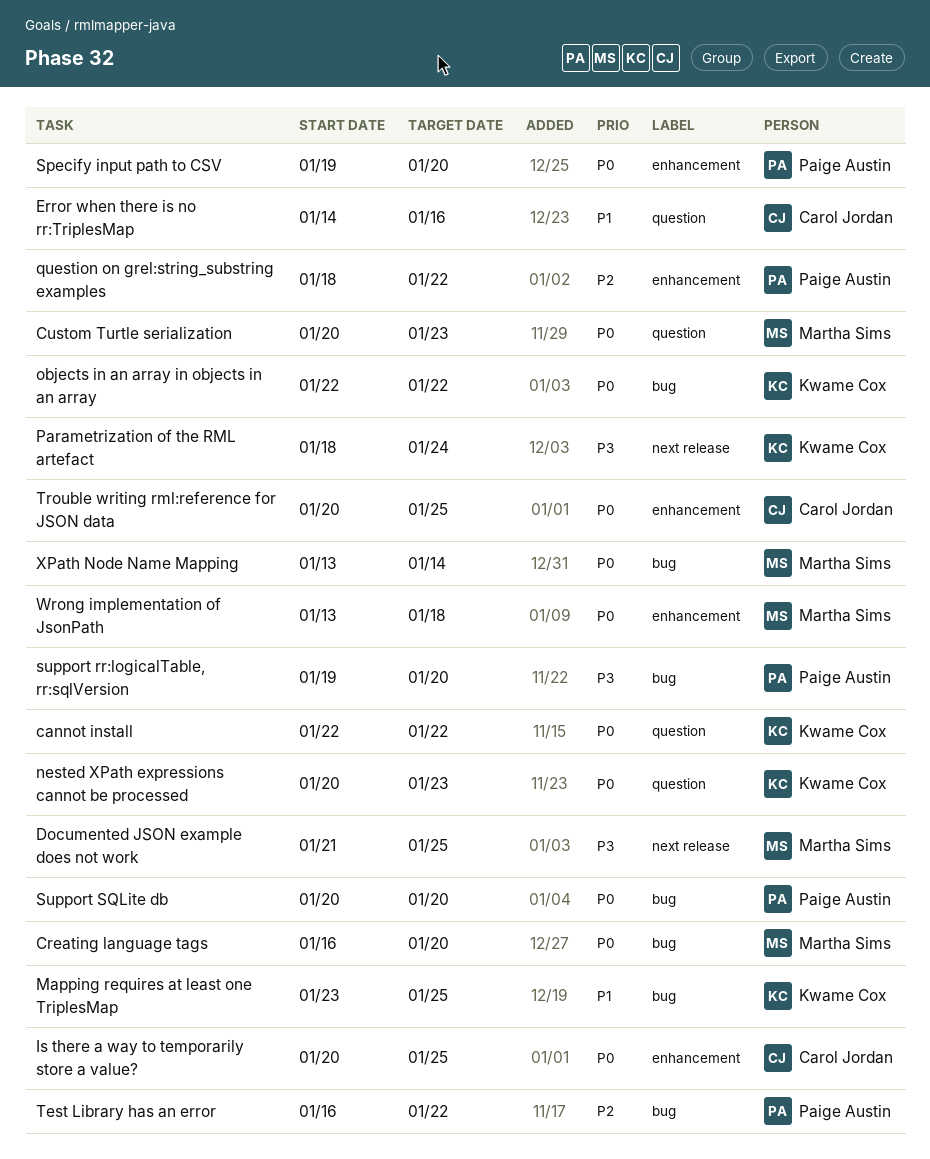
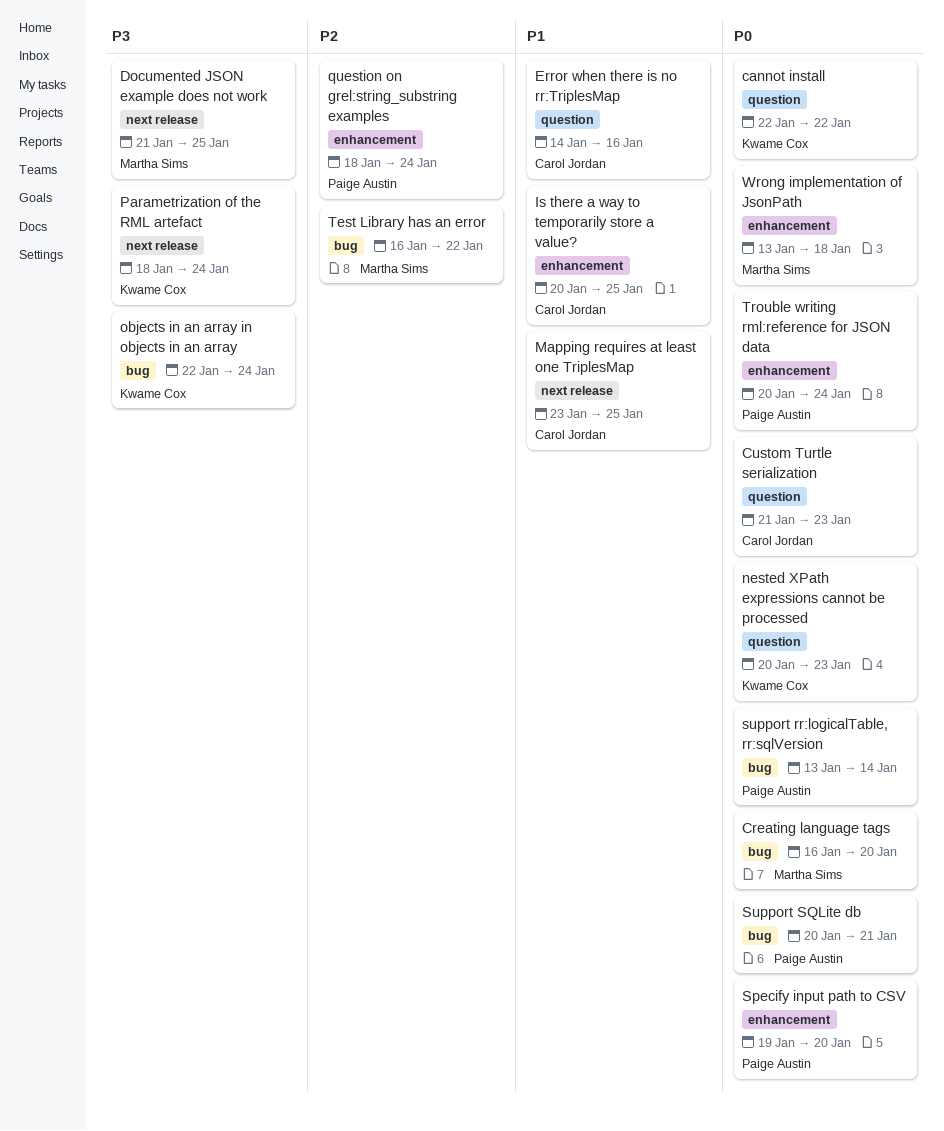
Custom Turtle serialization, owner: Martha Sims -> Carol Jordan
Custom Turtle serialization, start: Jan 20 -> Jan 21
Is there a way to temporarily store a value?, priority: P0 -> P1
Mapping requires at least one TriplesMap, owner: Kwame Cox -> Carol Jordan
Mapping requires at least one TriplesMap, label: bug -> next release
objects in an array in objects in an array, priority: P0 -> P3
objects in an array in objects in an array, due: Jan 22 -> Jan 24
question on grel:string_substring examples, due: Jan 22 -> Jan 24
support rr:logicalTable, rr:sqlVersion, priority: P3 -> P0
support rr:logicalTable, rr:sqlVersion, start: Jan 19 -> Jan 13
support rr:logicalTable, rr:sqlVersion, due: Jan 20 -> Jan 14
Support SQLite db, due: Jan 20 -> Jan 21
Test Library has an error, owner: Paige Austin -> Martha Sims
Trouble writing rml:reference for JSON data, owner: Carol Jordan -> Paige Austin
Trouble writing rml:reference for JSON data, due: Jan 25 -> Jan 24
XPath Node Name Mapping: present -> none

